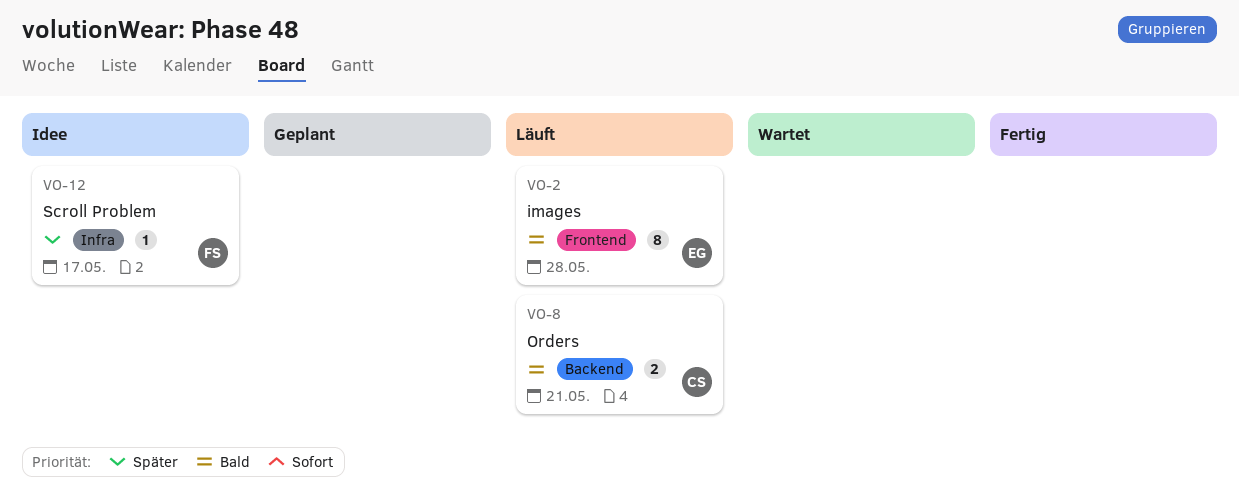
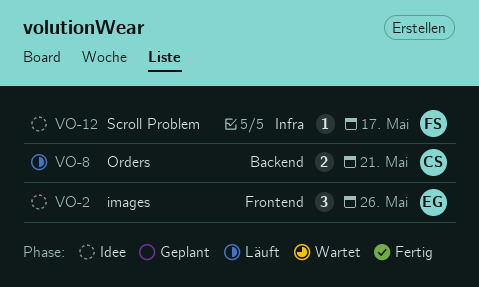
VO-2, status: Läuft -> Idee
VO-2, estimate: 8 -> 3
VO-2, due: May 28 -> May 26

